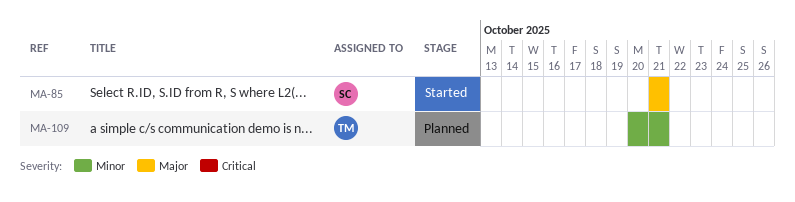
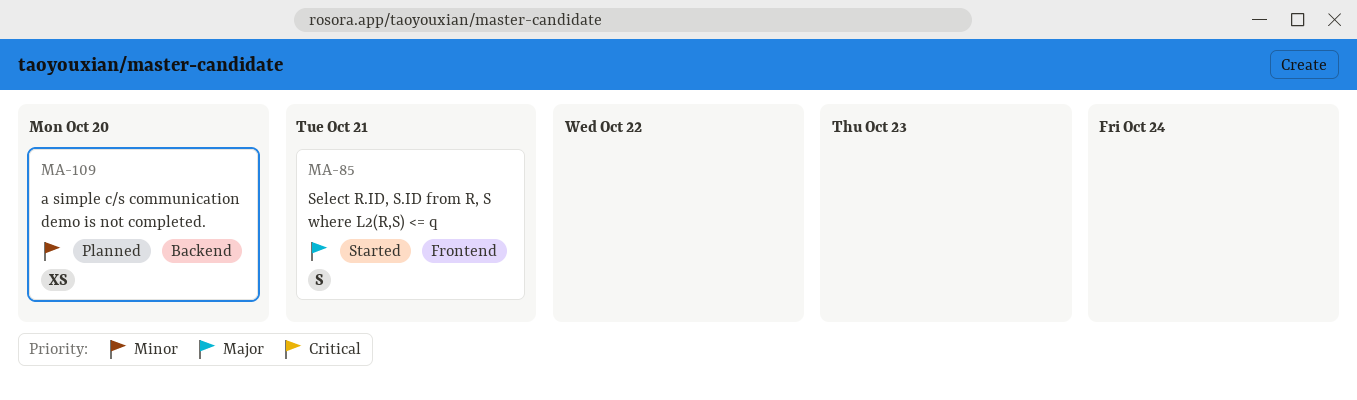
MA-109, due: Oct 21 -> Oct 20

